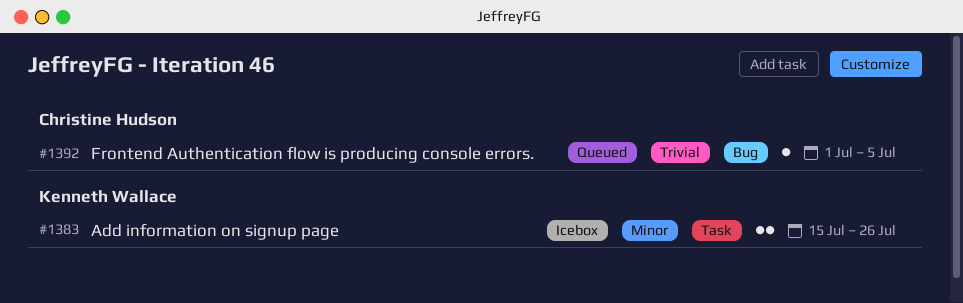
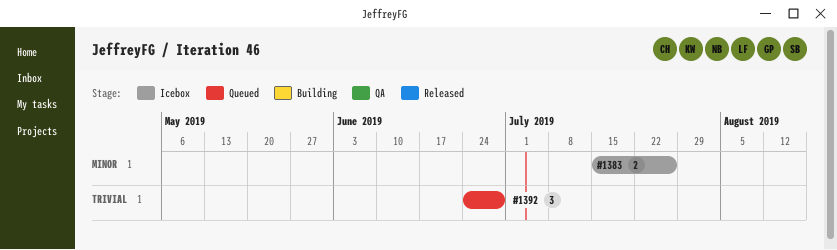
#1392, estimate: 1 -> 3
#1392, start: Jul 1 -> Jun 24
#1392, due: Jul 5 -> Jun 28

